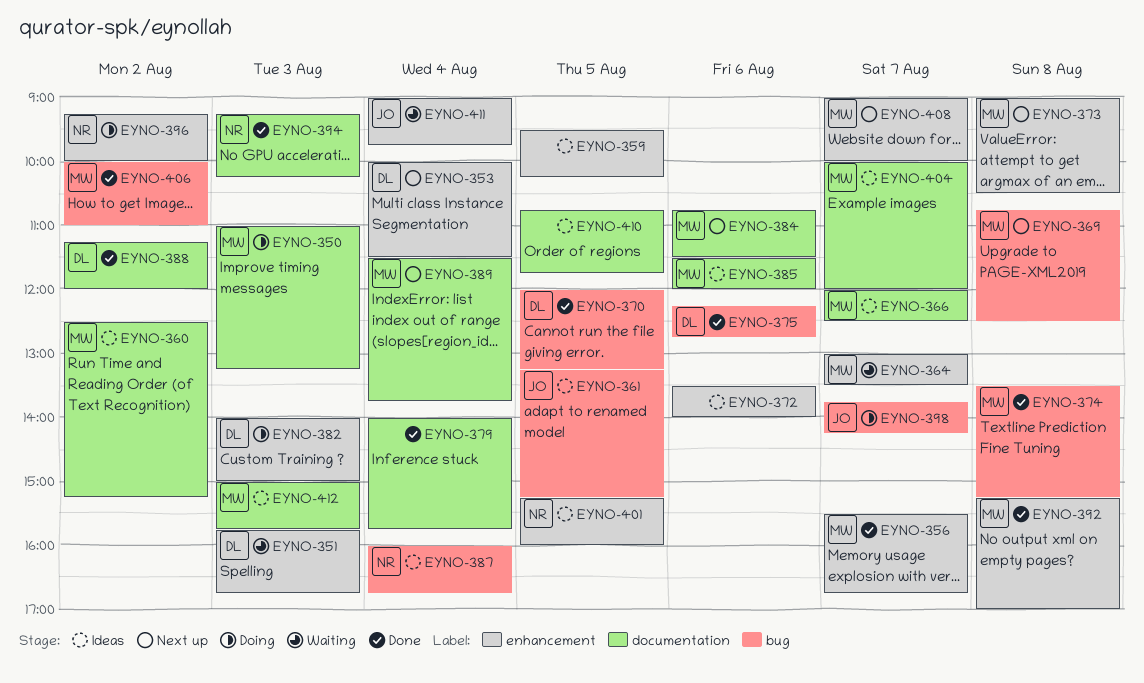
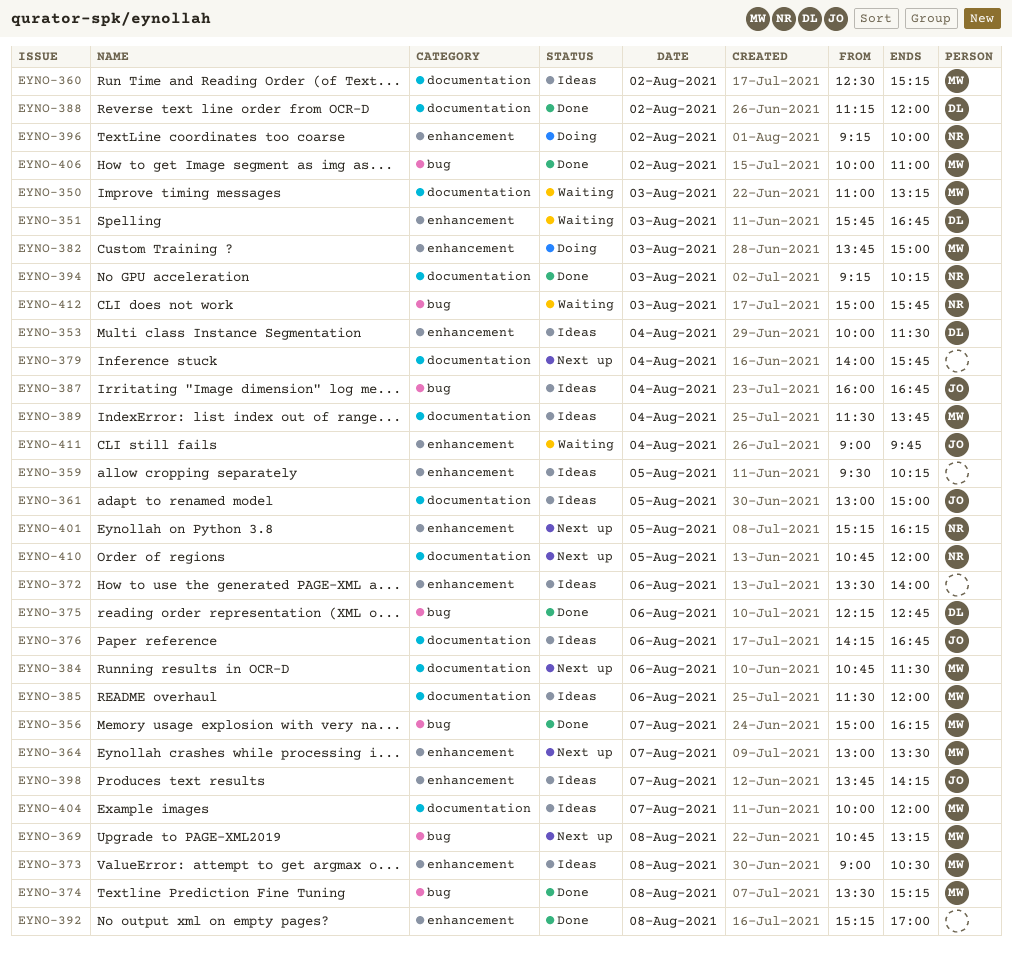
EYNO-350, status: Doing -> Waiting
EYNO-353, status: Next up -> Ideas
EYNO-356, label: enhancement -> bug
EYNO-356, begins: 15:30 -> 15:00
EYNO-356, ends: 16:45 -> 16:15
EYNO-361, label: bug -> documentation
EYNO-361, begins: 13:15 -> 13:00
EYNO-361, ends: 15:15 -> 15:00
EYNO-364, status: Waiting -> Next up
EYNO-366: present -> none
EYNO-369, ends: 12:30 -> 13:15
EYNO-370: present -> none
EYNO-373, status: Next up -> Ideas
EYNO-376: none -> present
EYNO-379, status: Done -> Next up
EYNO-382, owner: DL -> MW
EYNO-382, begins: 14:00 -> 13:45
EYNO-387, owner: NR -> JO
EYNO-389, status: Next up -> Ideas
EYNO-392, owner: MW -> none
EYNO-398, status: Doing -> Ideas
EYNO-398, label: bug -> enhancement
EYNO-401, status: Ideas -> Next up
EYNO-401, ends: 16:00 -> 16:15
EYNO-408: present -> none
EYNO-410, status: Ideas -> Next up
EYNO-410, owner: none -> NR
EYNO-410, ends: 11:45 -> 12:00
EYNO-412, status: Ideas -> Waiting
EYNO-412, owner: MW -> NR
EYNO-412, label: documentation -> bug

